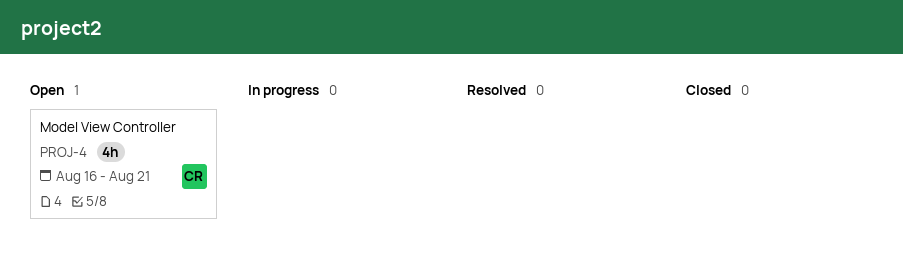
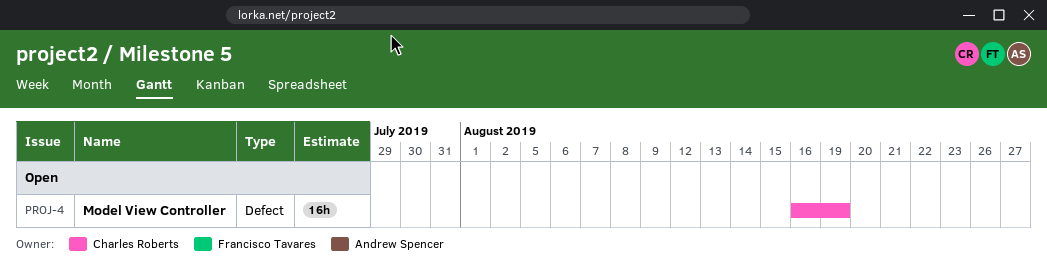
PROJ-4, estimate: 4h -> 16h
PROJ-4, due: Aug 21 -> Aug 19

